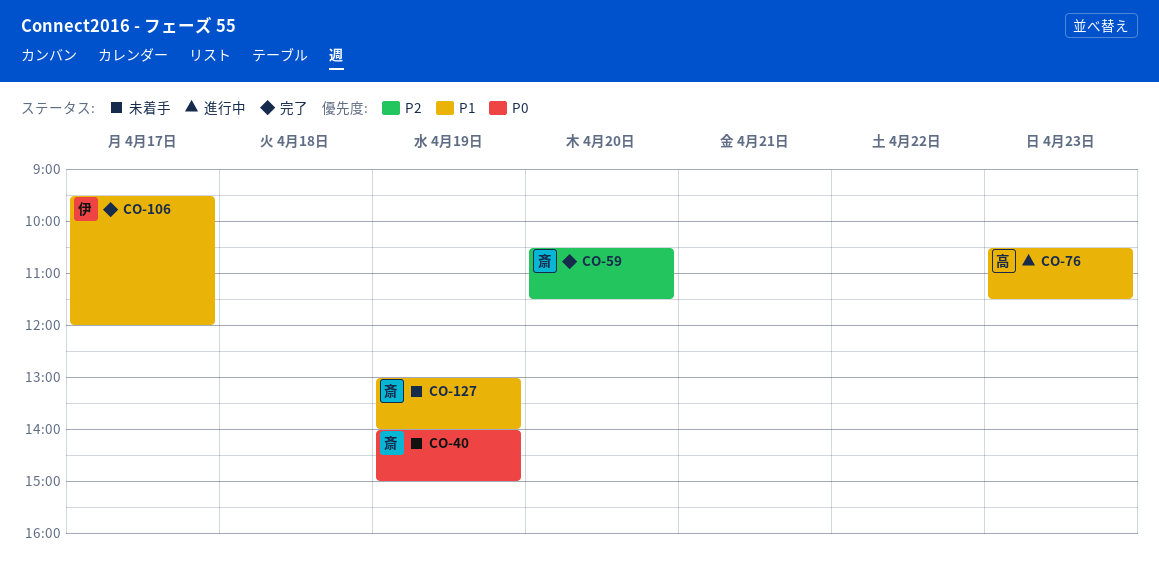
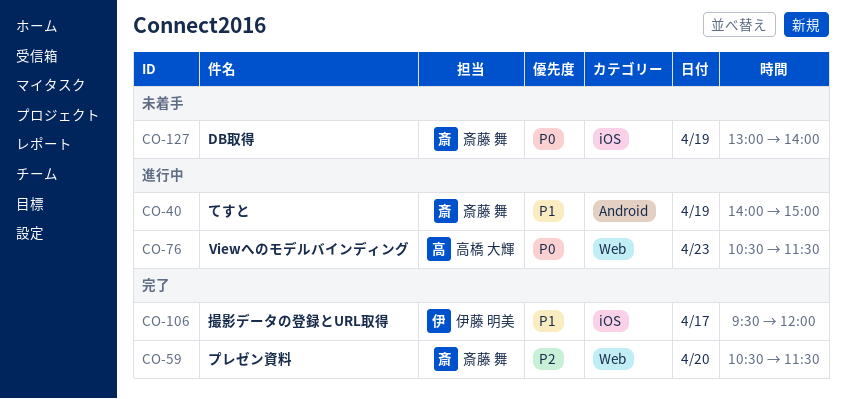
CO-40, status: 未着手 -> 進行中
CO-40, priority: P0 -> P1
CO-76, priority: P1 -> P0
CO-127, priority: P1 -> P0

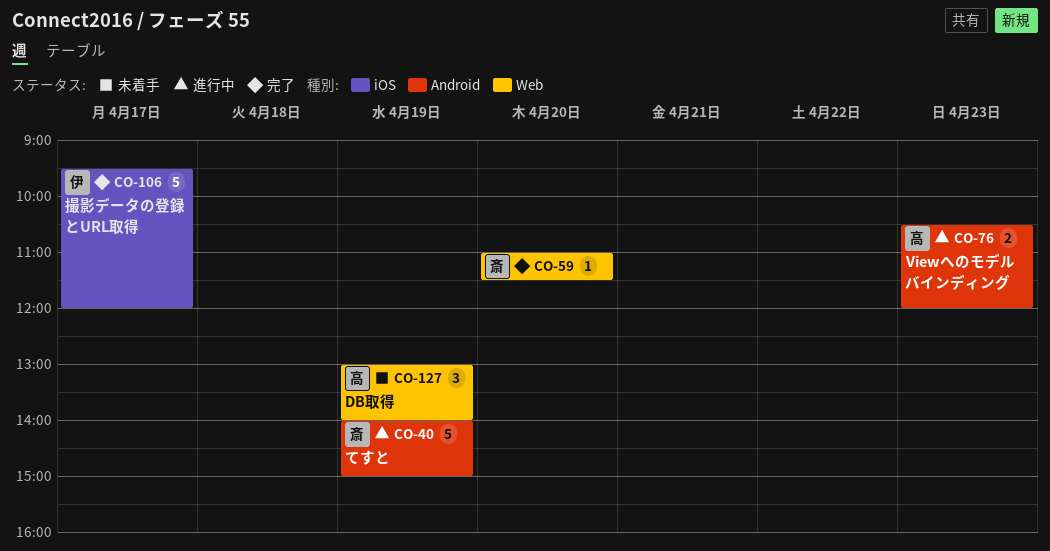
CO-59, begins: 10:30 -> 11:00
CO-76, label: Web -> Android
CO-76, ends: 11:30 -> 12:00
CO-127, owner: 斎藤 舞 -> 高橋 大輝
CO-127, label: iOS -> Web

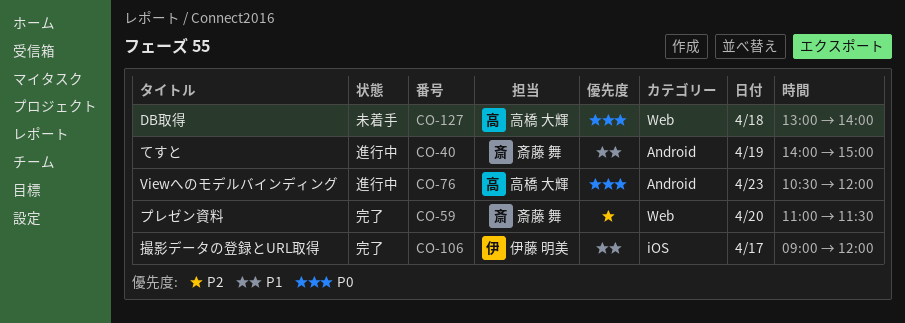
CO-106, begins: 09:30 -> 09:00
CO-127, day: Apr 19 -> Apr 18

